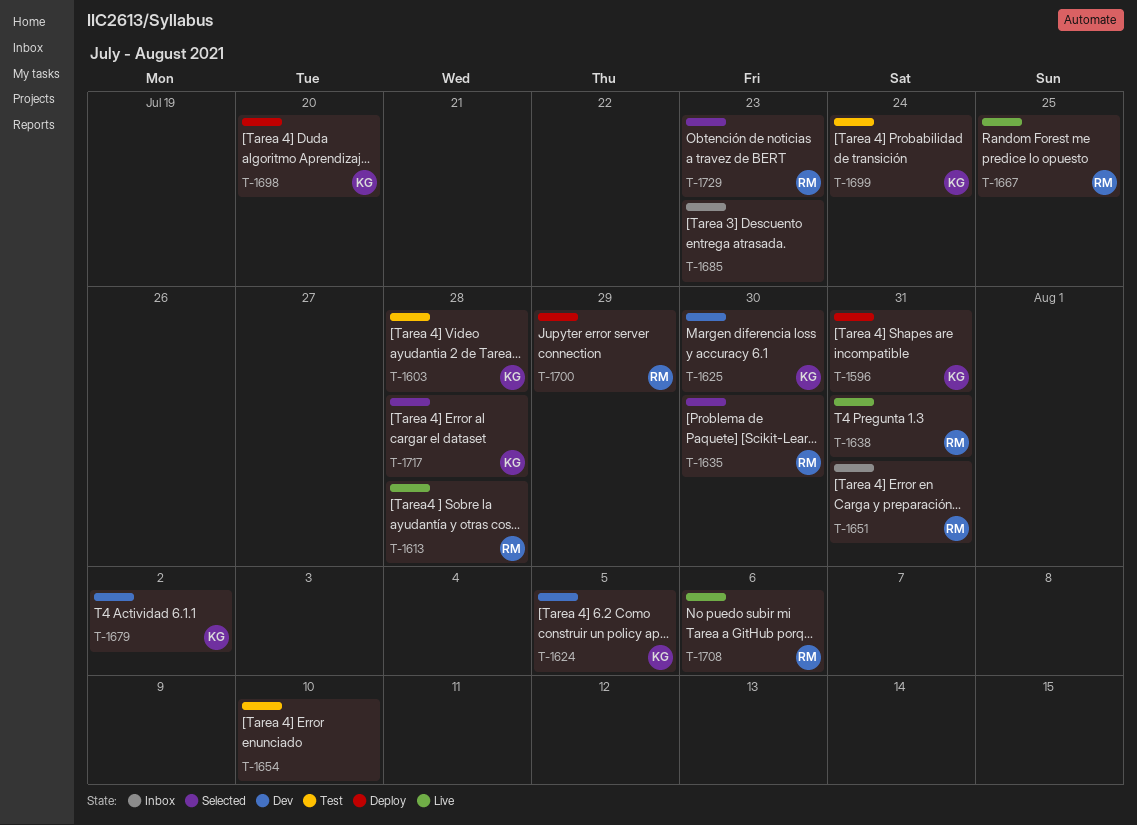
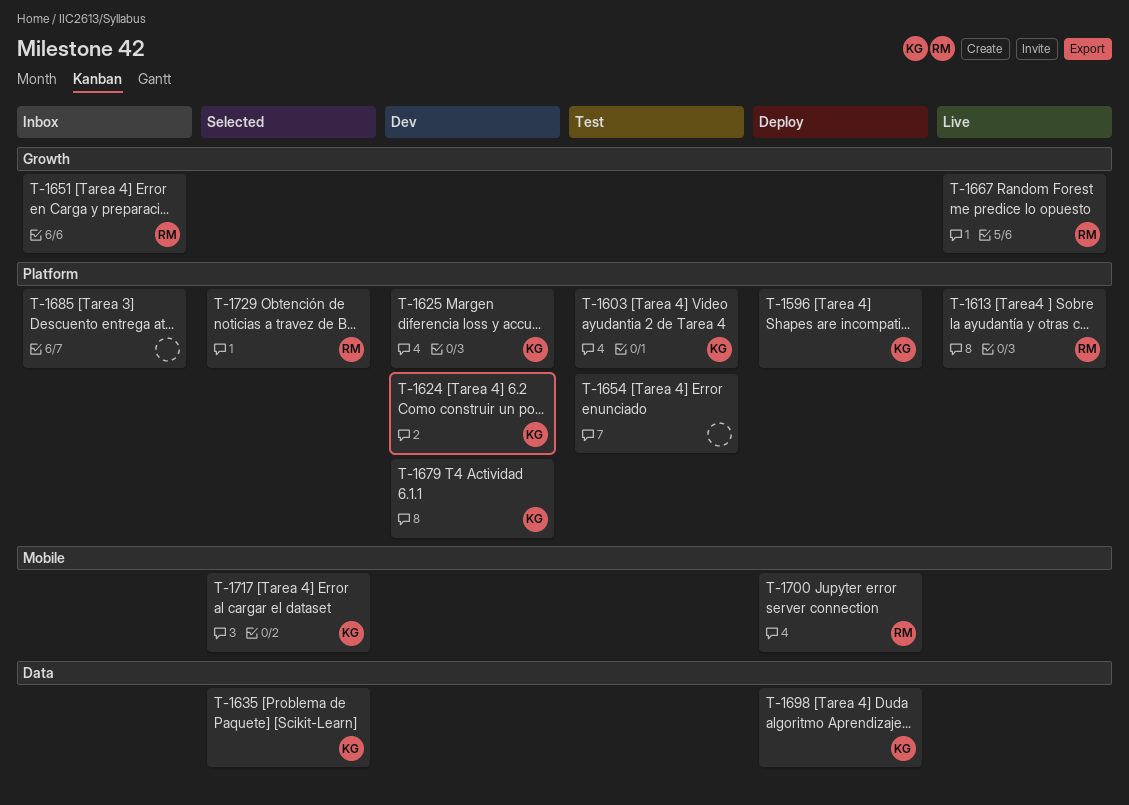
T-1635, owner: RM -> KG
T-1638: present -> none
T-1699: present -> none
T-1708: present -> none

